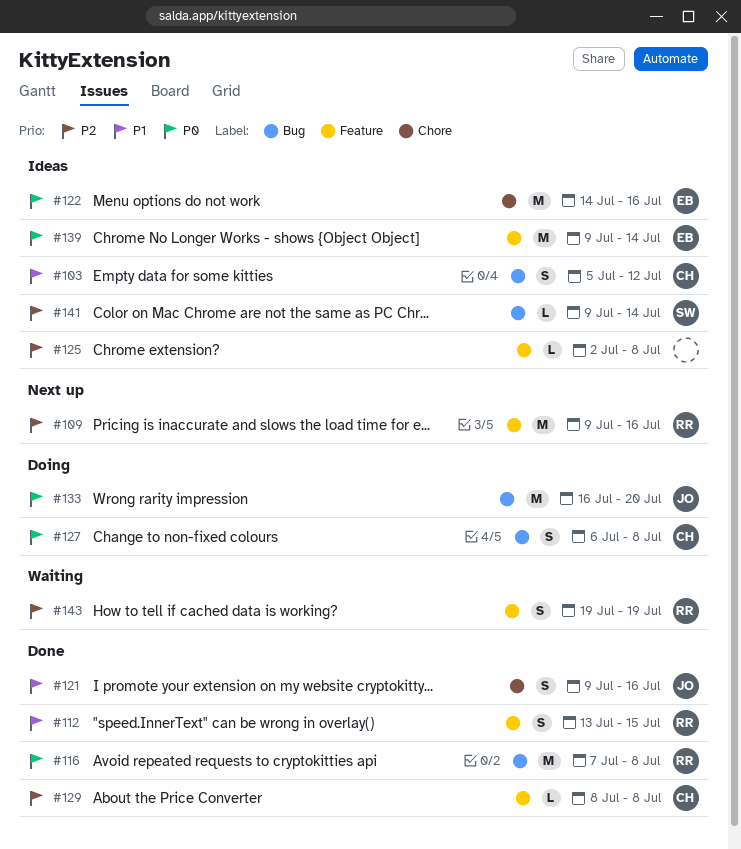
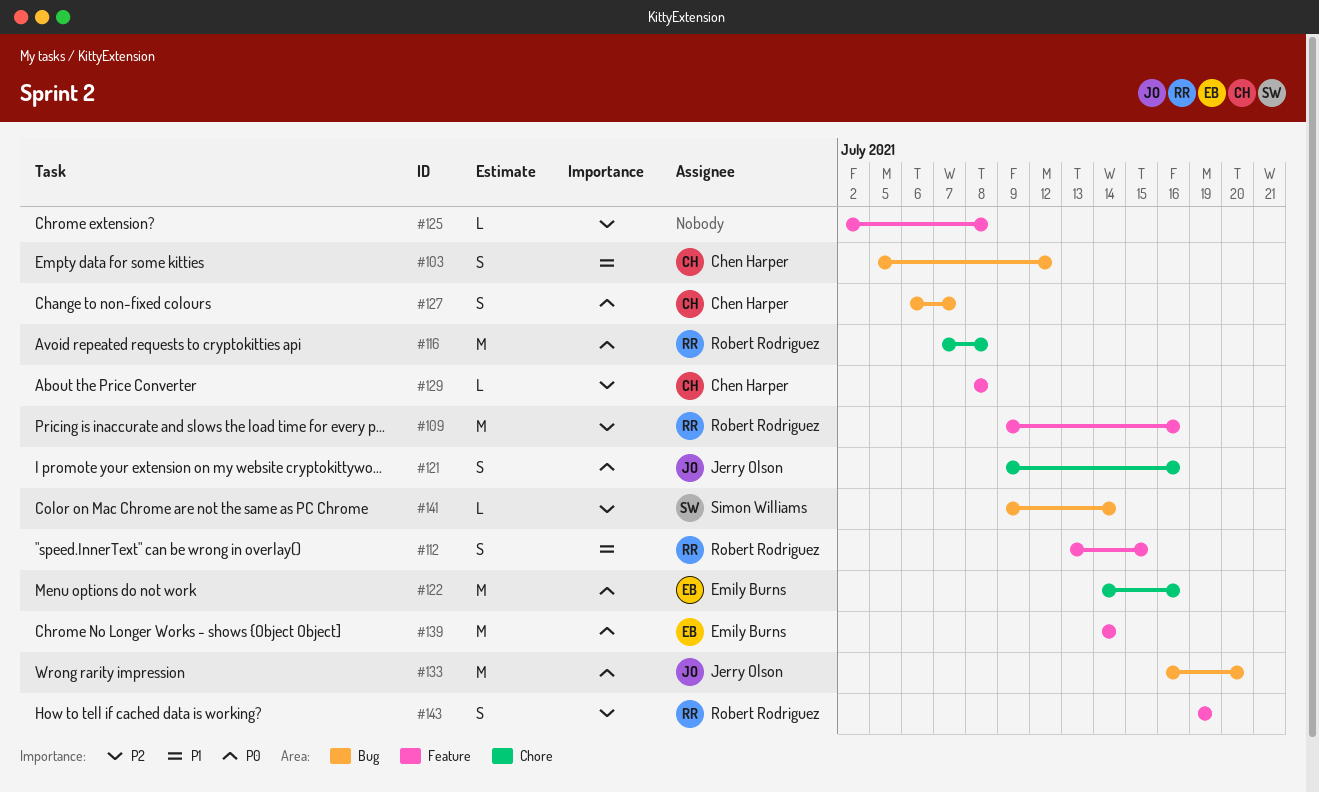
#116, label: Bug -> Chore
#121, priority: P1 -> P0
#127, due: Jul 8 -> Jul 7
#139, start: Jul 9 -> Jul 14

